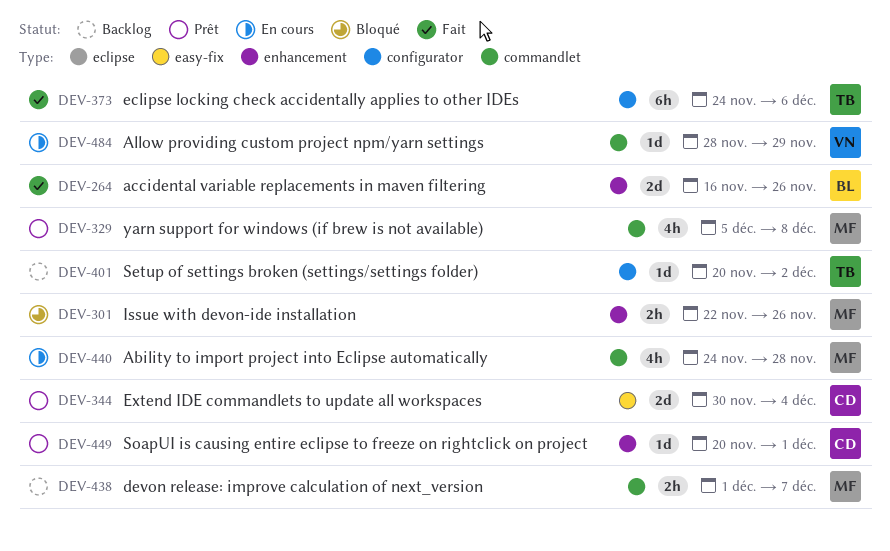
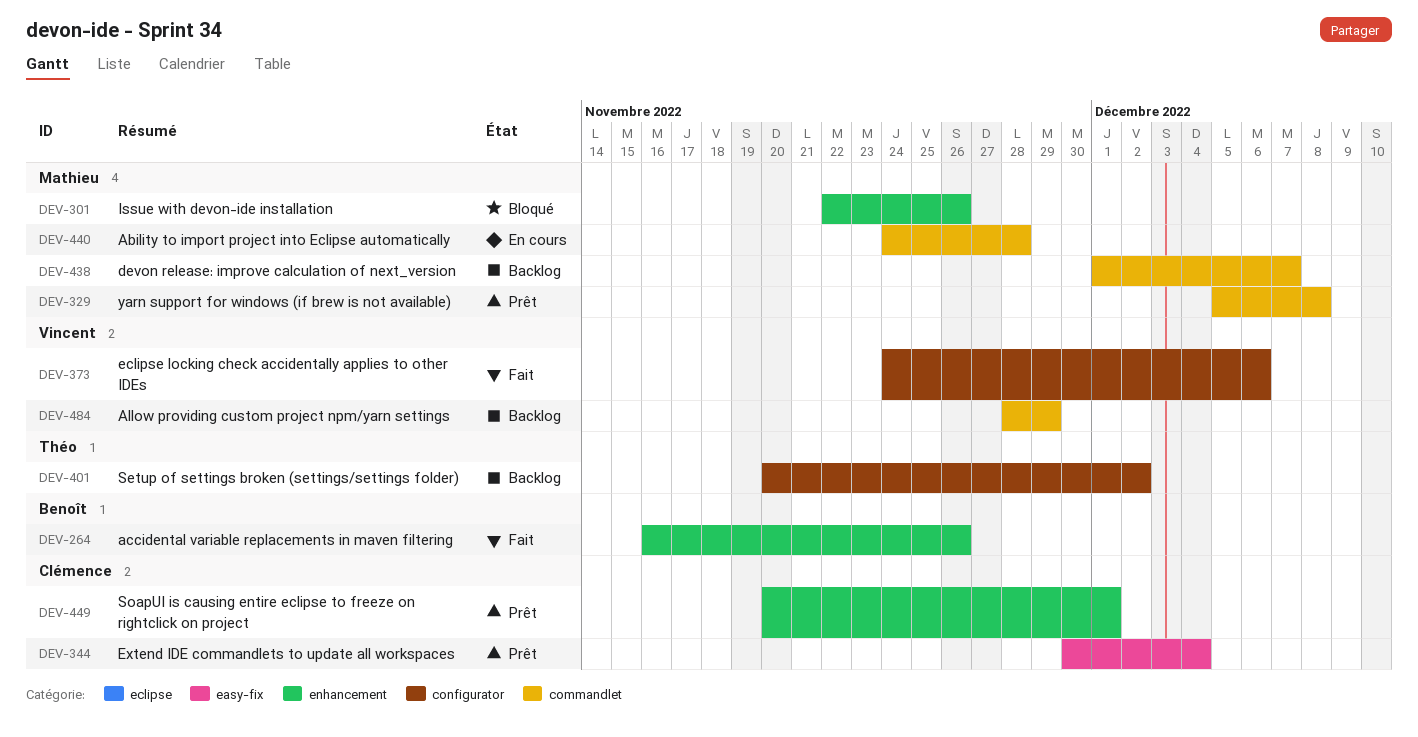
DEV-373, owner: Théo -> Vincent
DEV-484, status: En cours -> Backlog

